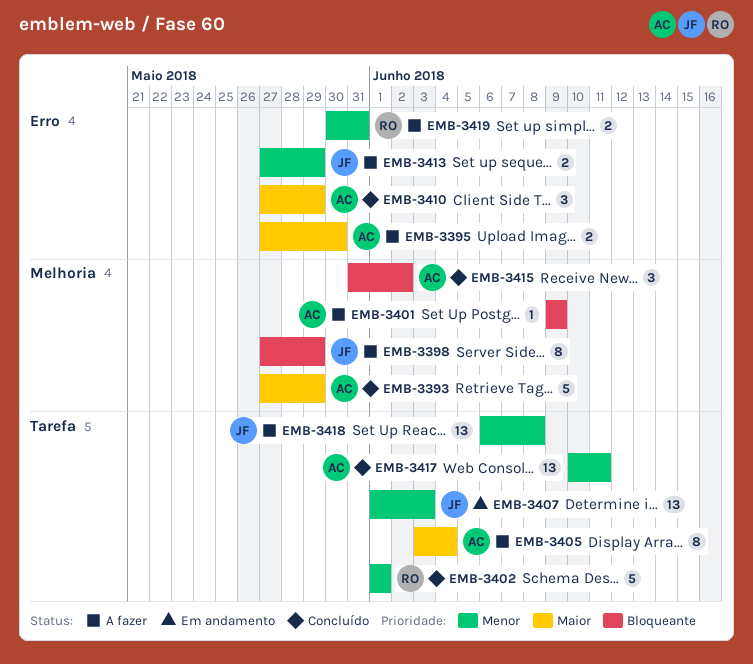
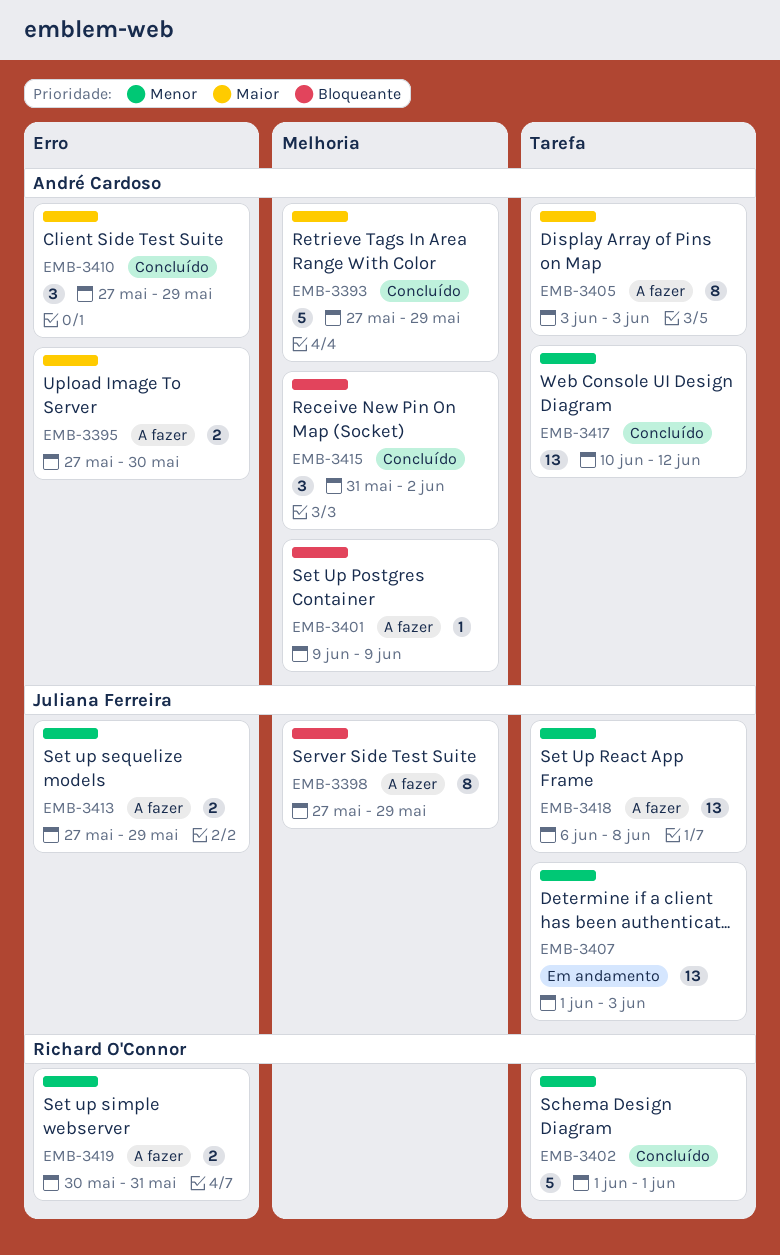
EMB-3405, due: Jun 4 -> Jun 3
EMB-3417, due: Jun 11 -> Jun 12

